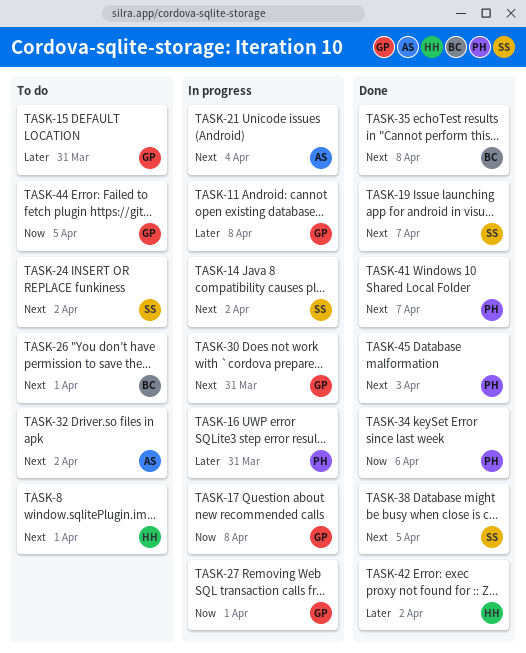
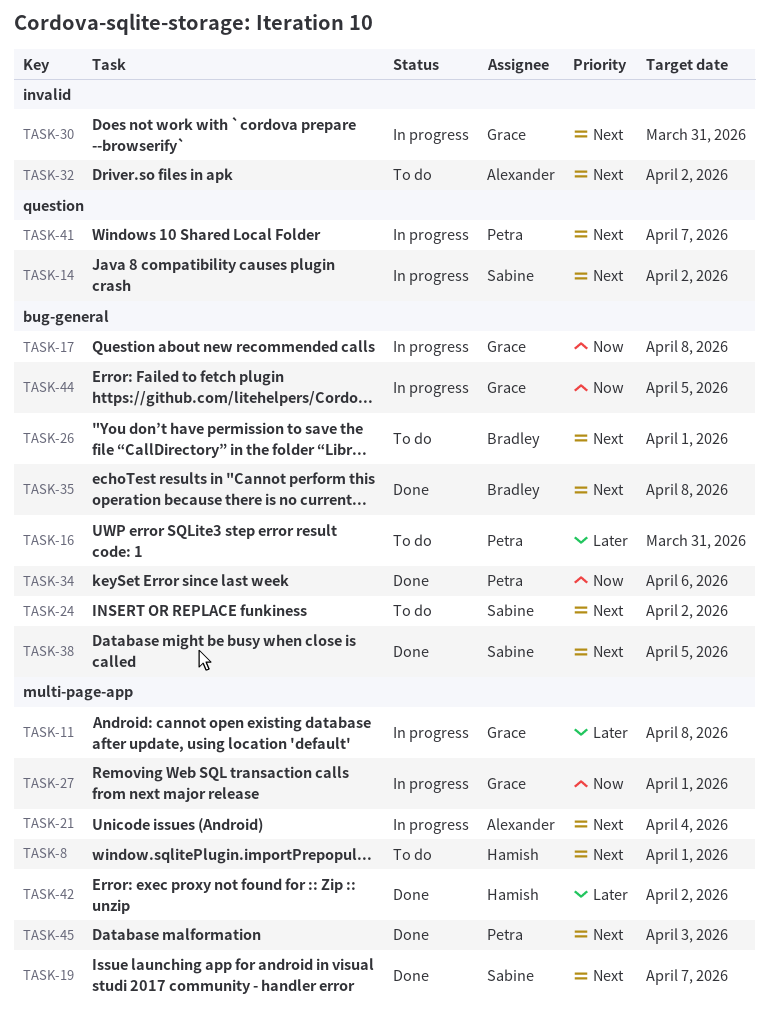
TASK-15: present -> none
TASK-16, status: In progress -> To do
TASK-41, status: Done -> In progress
TASK-44, status: To do -> In progress

